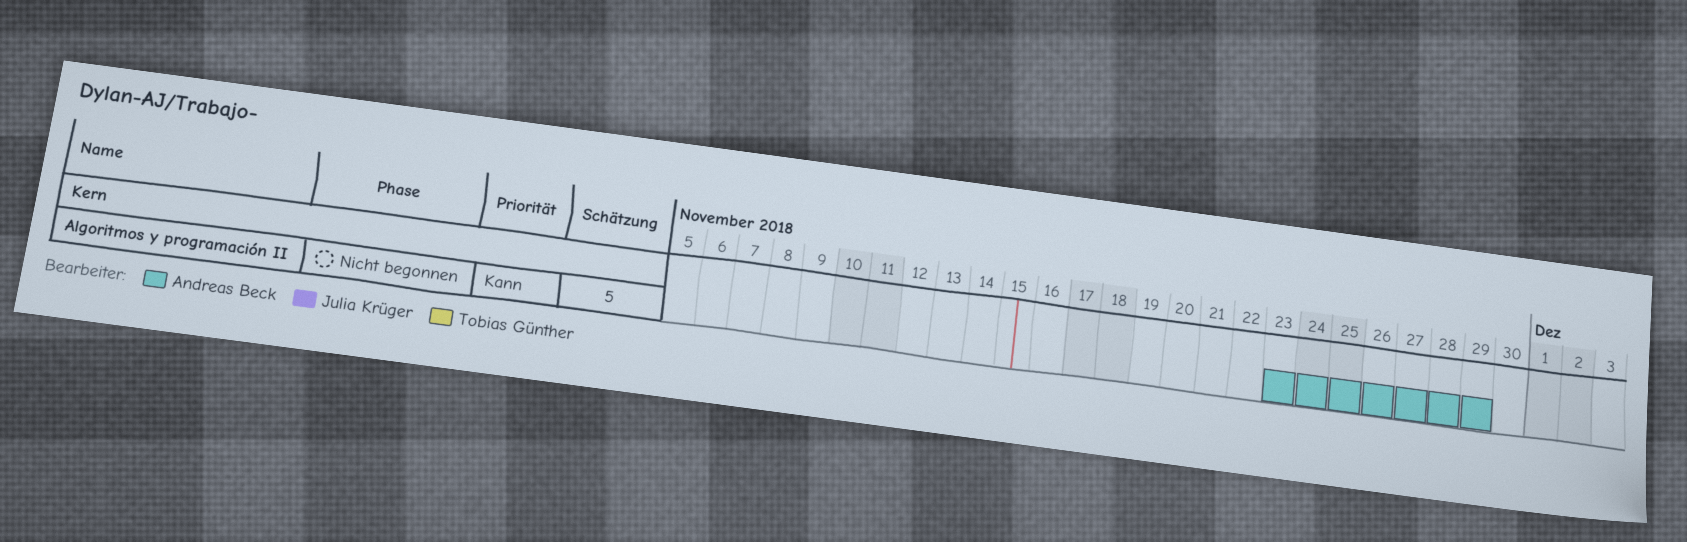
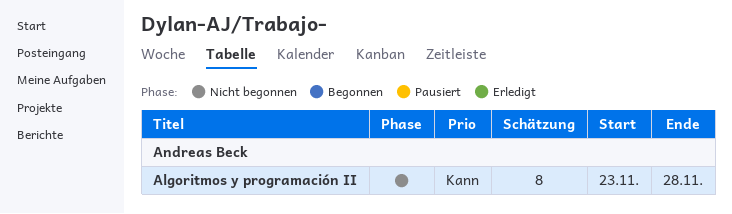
Algoritmos y programación II, estimate: 5 -> 8
Algoritmos y programación II, due: Nov 29 -> Nov 28

